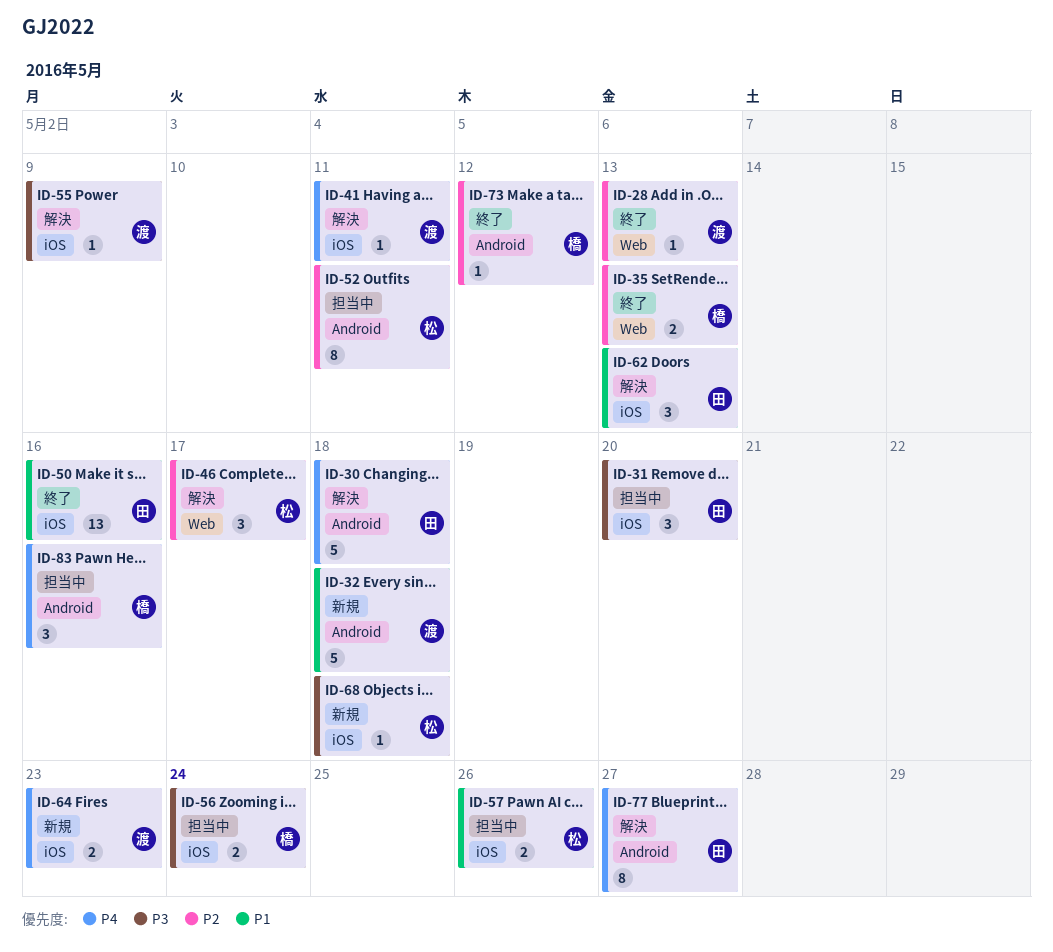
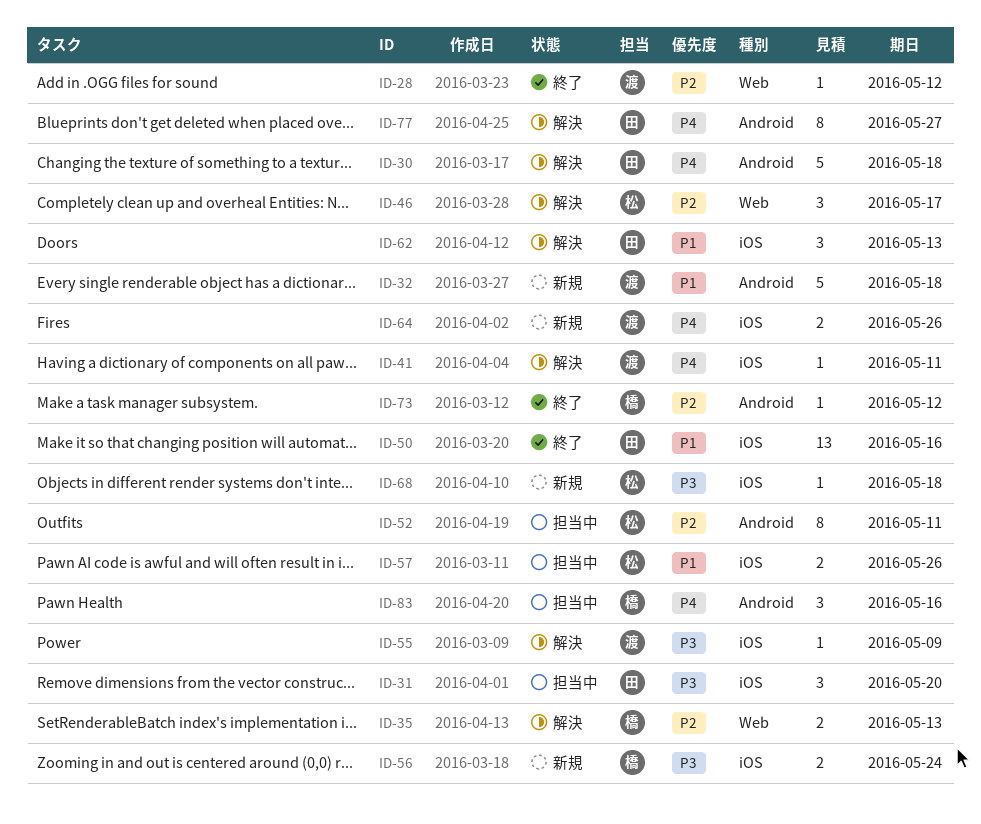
ID-28, due: May 13 -> May 12
ID-35, status: 終了 -> 解決
ID-56, status: 担当中 -> 新規
ID-64, due: May 23 -> May 26

